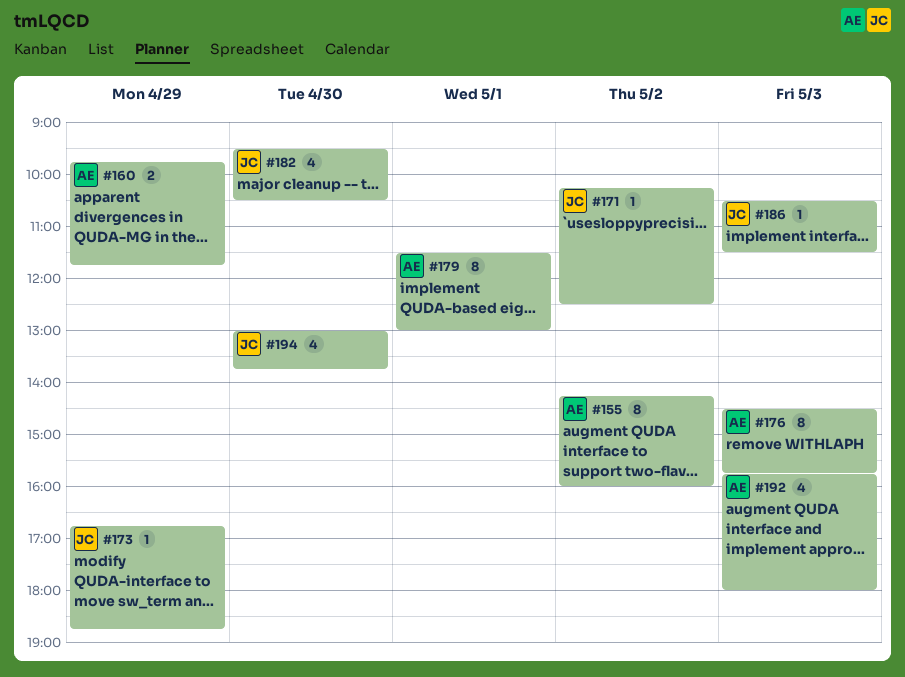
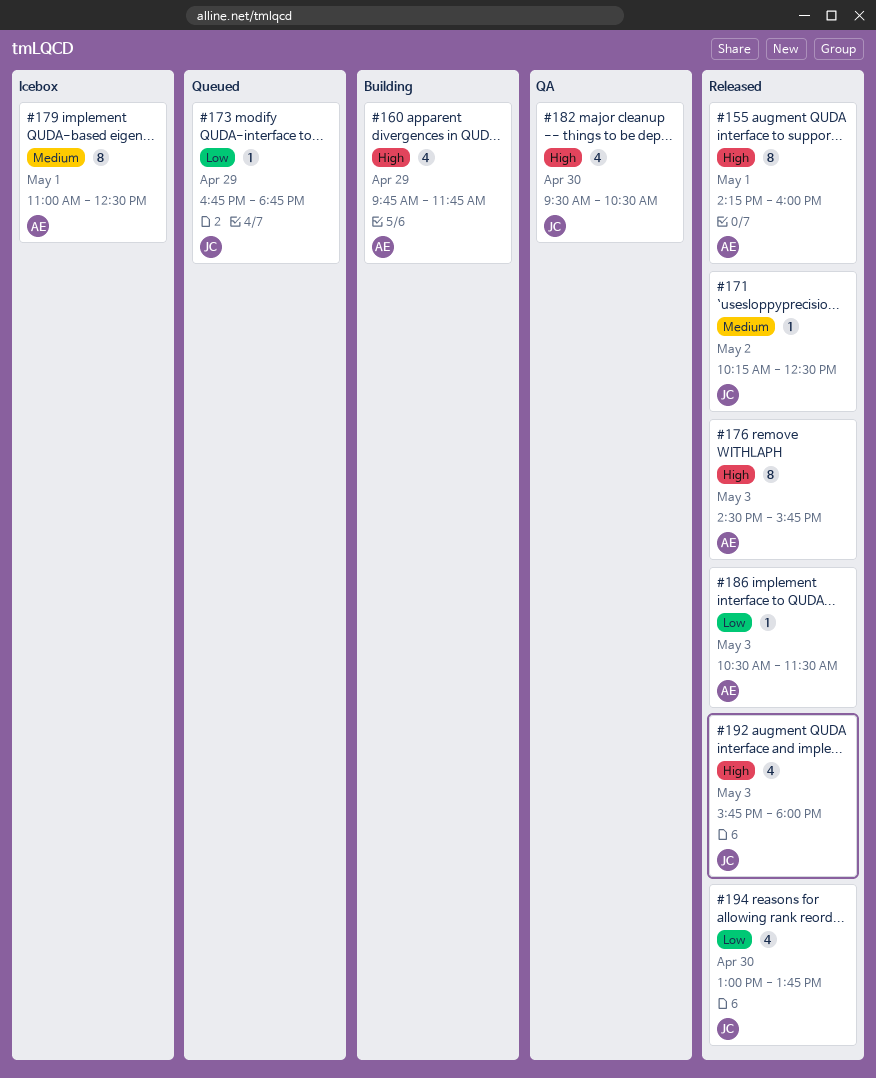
#155, day: May 2 -> May 1
#160, estimate: 2 -> 4
#179, begins: 11:30 -> 11:00
#179, ends: 13:00 -> 12:30
#186, owner: JC -> AE
#192, owner: AE -> JC

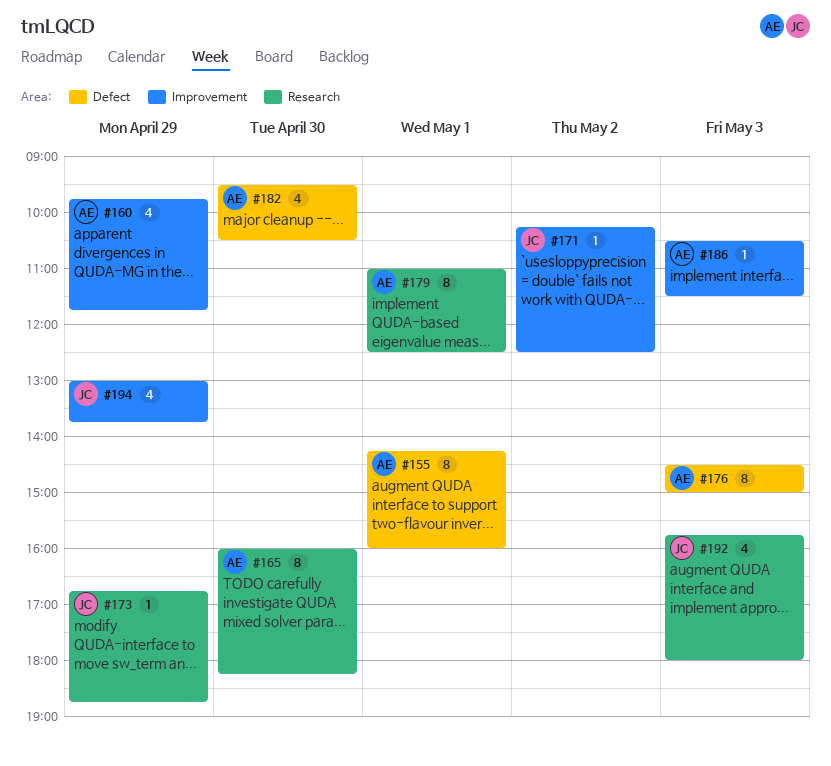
#165: none -> present
#176, ends: 15:45 -> 15:00
#182, owner: JC -> AE
#194, day: Apr 30 -> Apr 29

